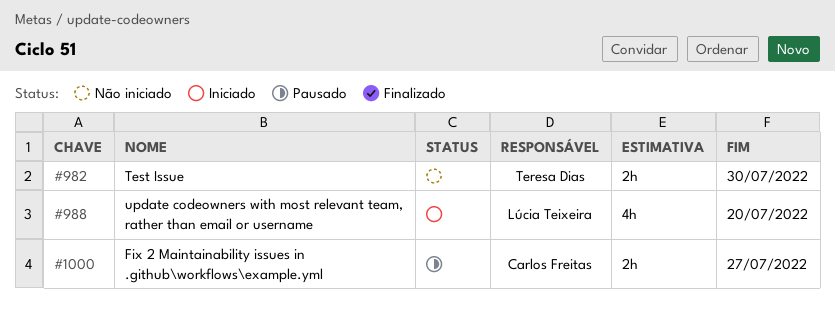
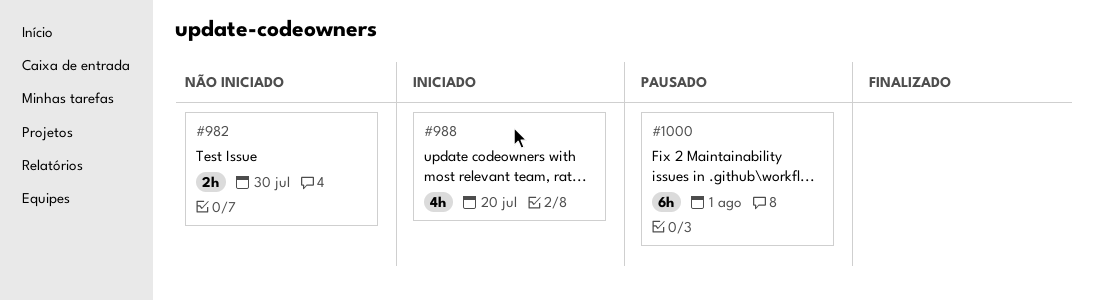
#1000, estimate: 2h -> 6h
#1000, due: Jul 27 -> Aug 1

